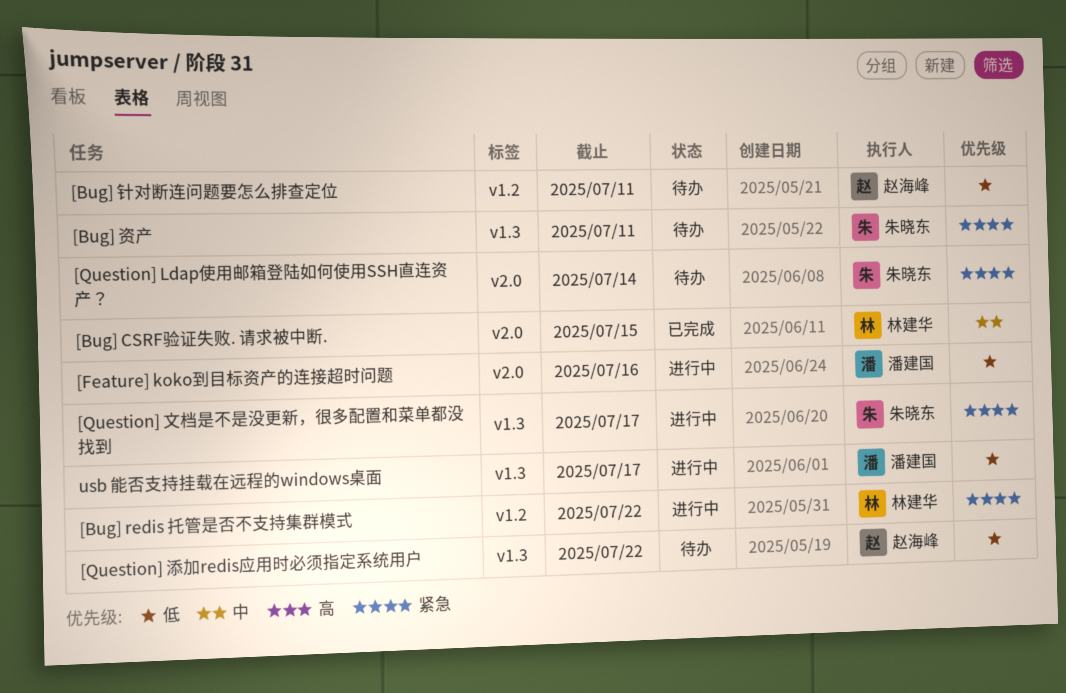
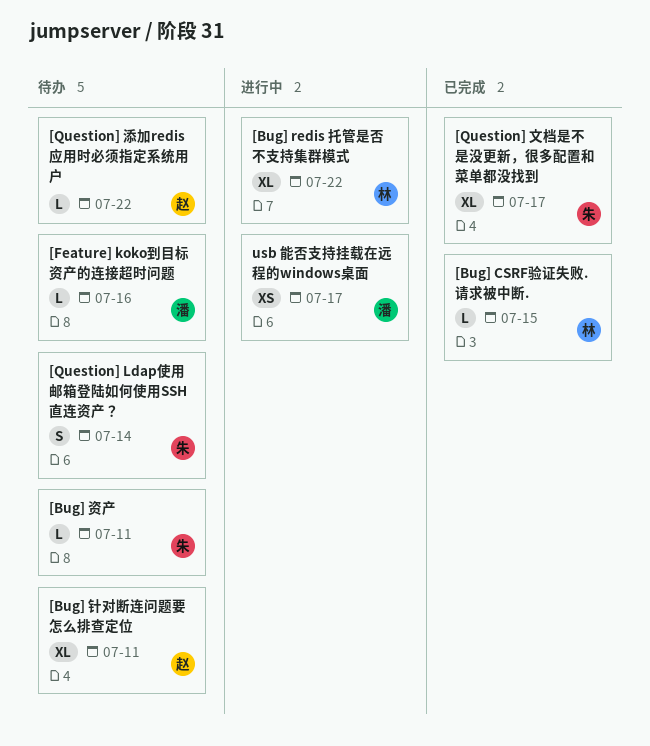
[Feature] koko到目标资产的连接超时问题, status: 进行中 -> 待办
[Question] 文档是不是没更新，很多配置和菜单都没找到, status: 进行中 -> 已完成

